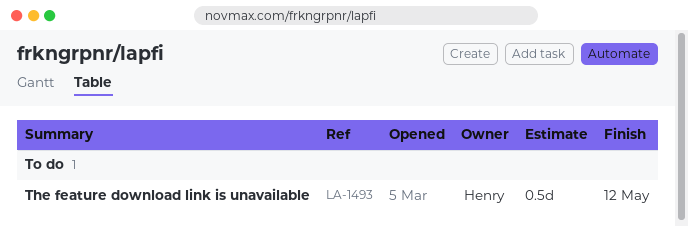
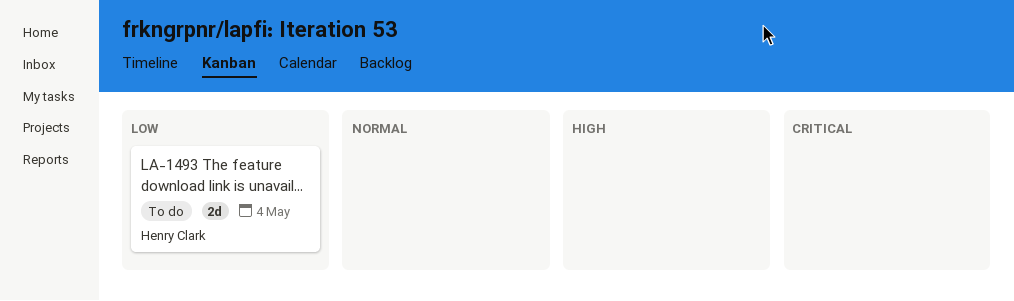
LA-1493, estimate: 0.5d -> 2d
LA-1493, due: May 12 -> May 4

